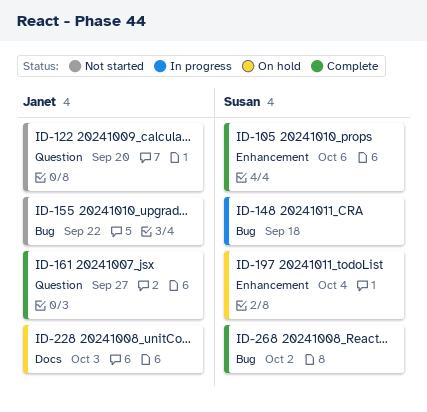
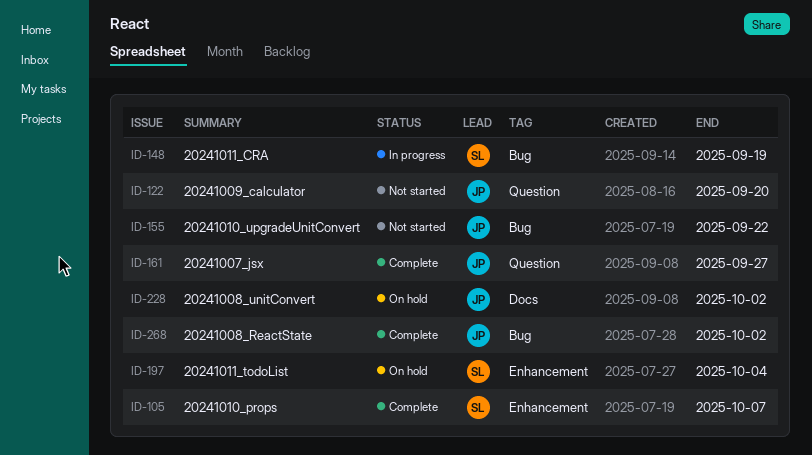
ID-105, due: Oct 6 -> Oct 7
ID-148, due: Sep 18 -> Sep 19
ID-228, due: Oct 3 -> Oct 2
ID-268, owner: Susan -> Janet

